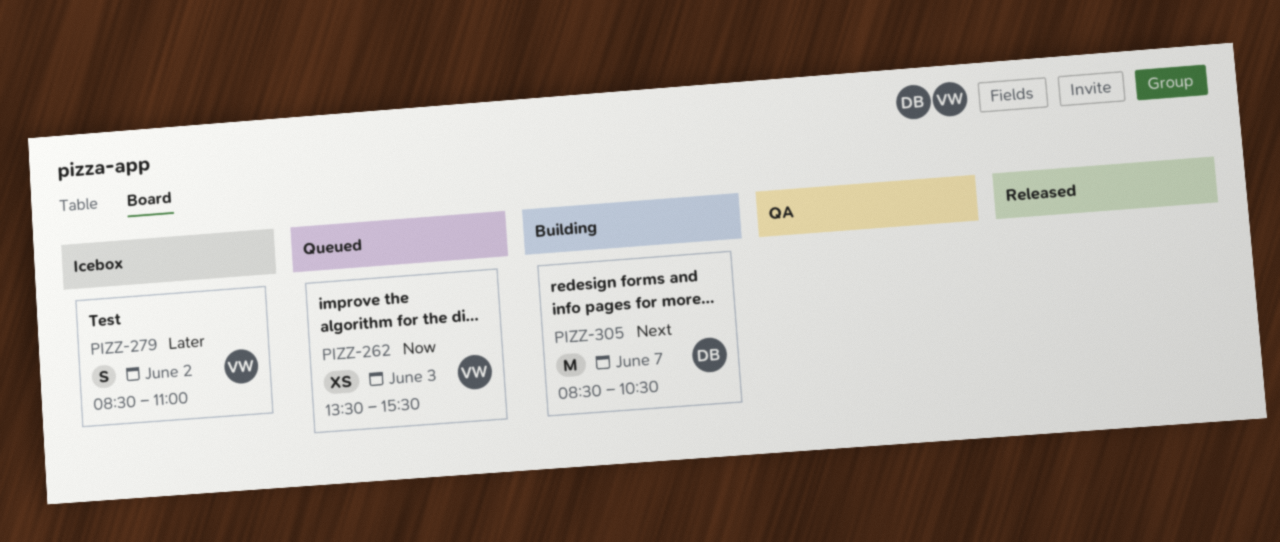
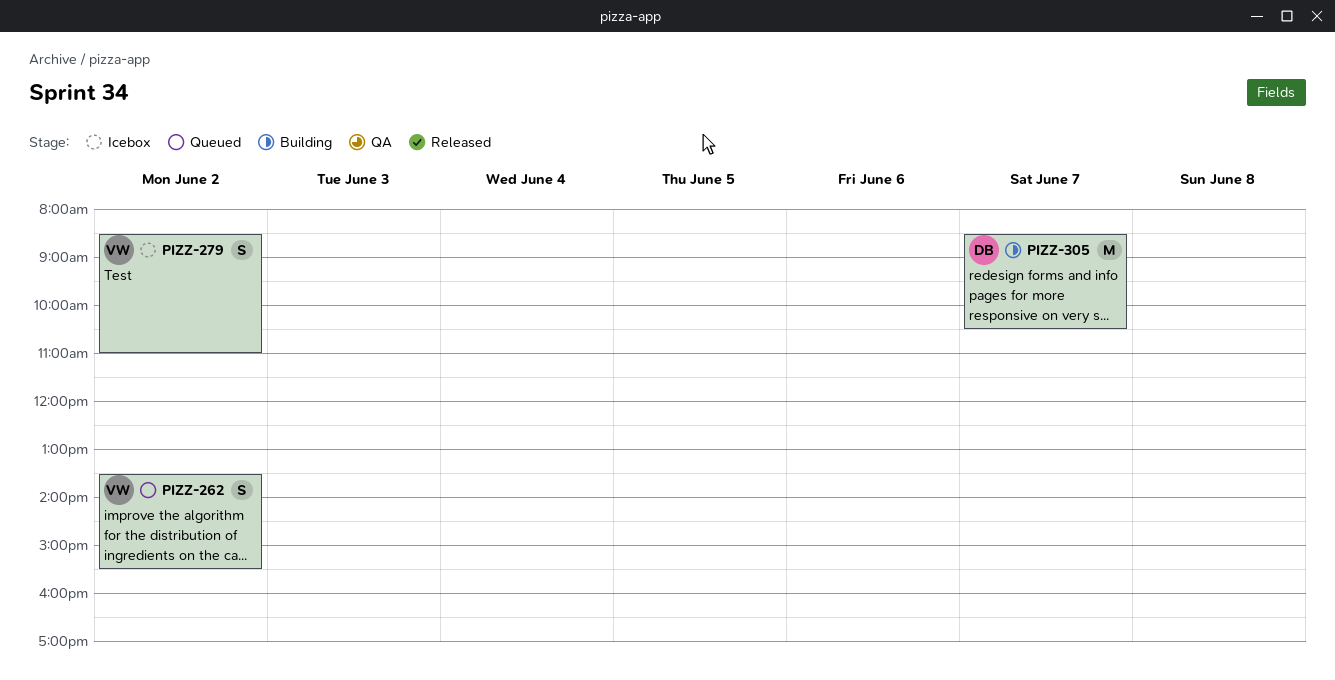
PIZZ-262, estimate: XS -> S
PIZZ-262, day: Jun 3 -> Jun 2

